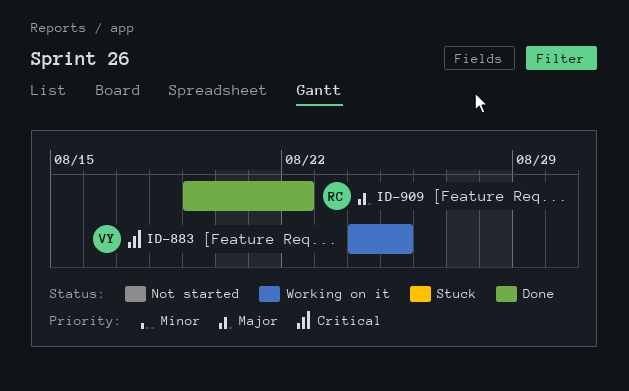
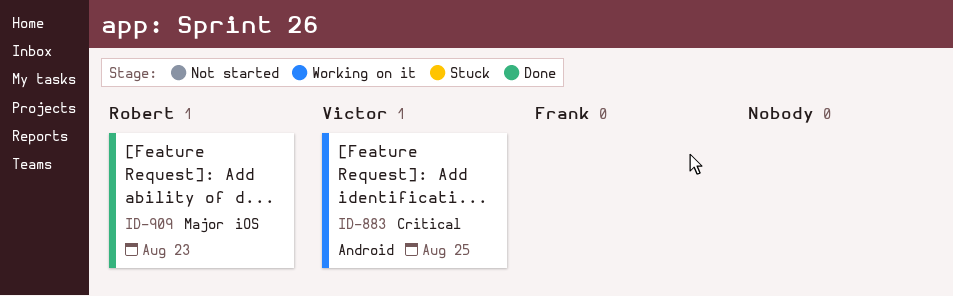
ID-909, due: Aug 22 -> Aug 23

